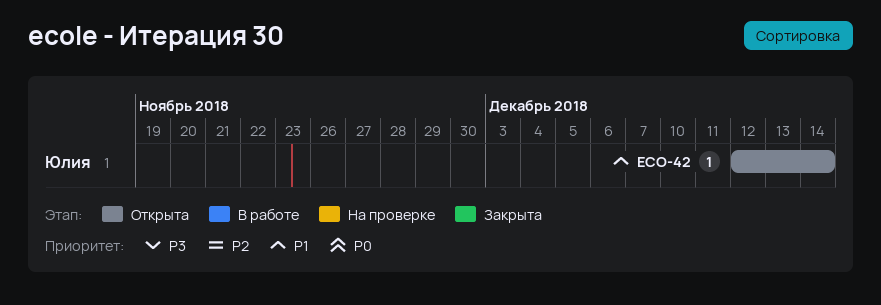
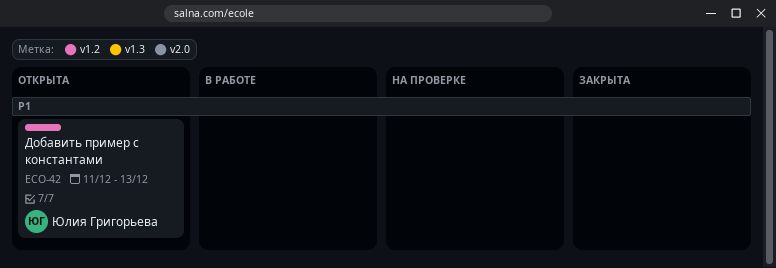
ECO-42, start: Dec 12 -> Dec 11
ECO-42, due: Dec 14 -> Dec 13

